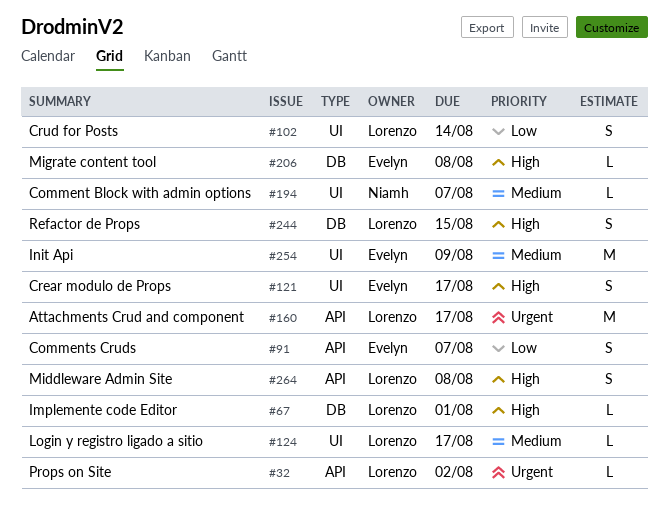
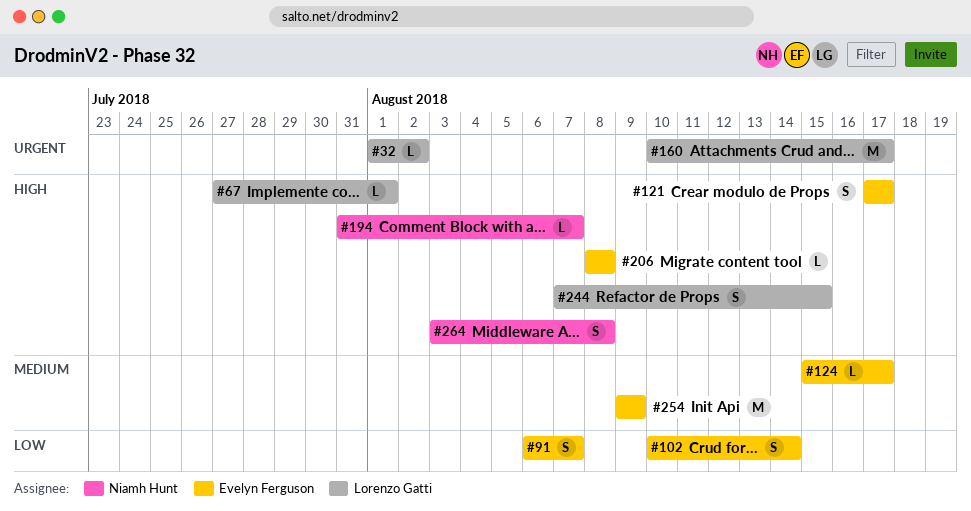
#102, owner: Lorenzo Gatti -> Evelyn Ferguson
#124, owner: Lorenzo Gatti -> Evelyn Ferguson
#194, priority: Medium -> High
#264, owner: Lorenzo Gatti -> Niamh Hunt

